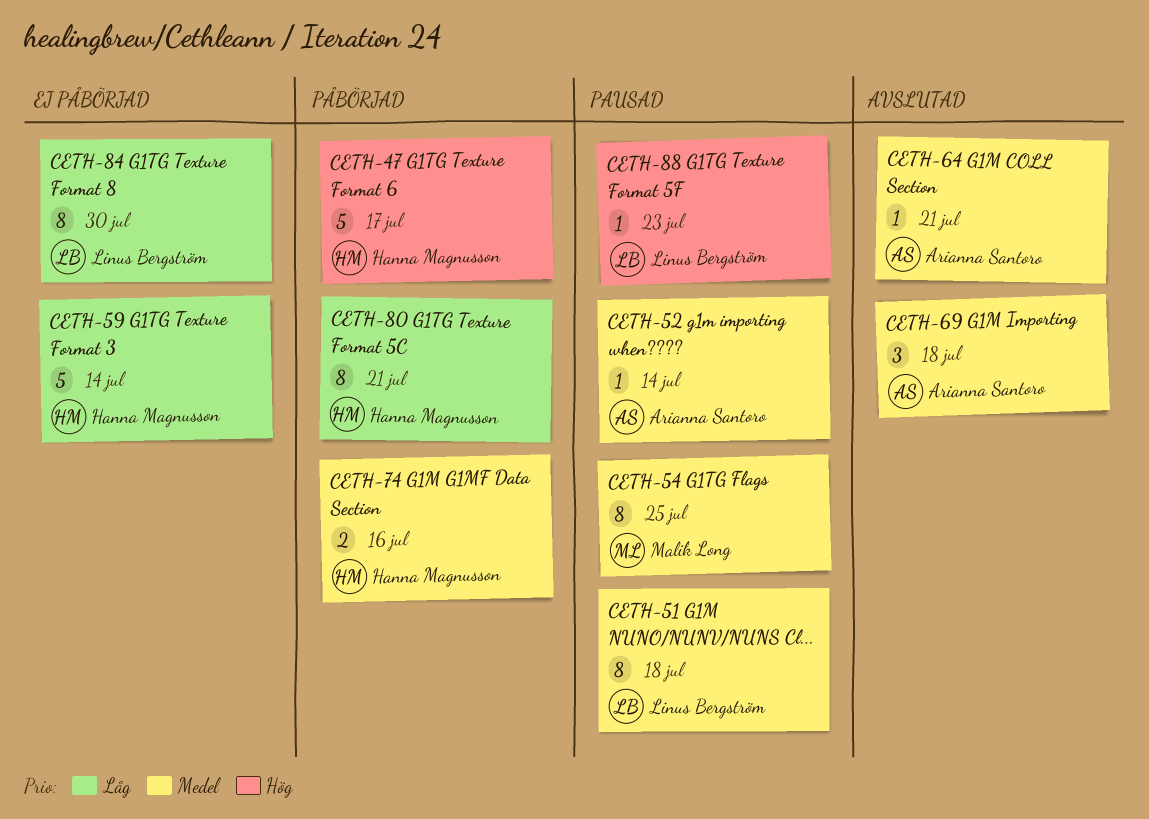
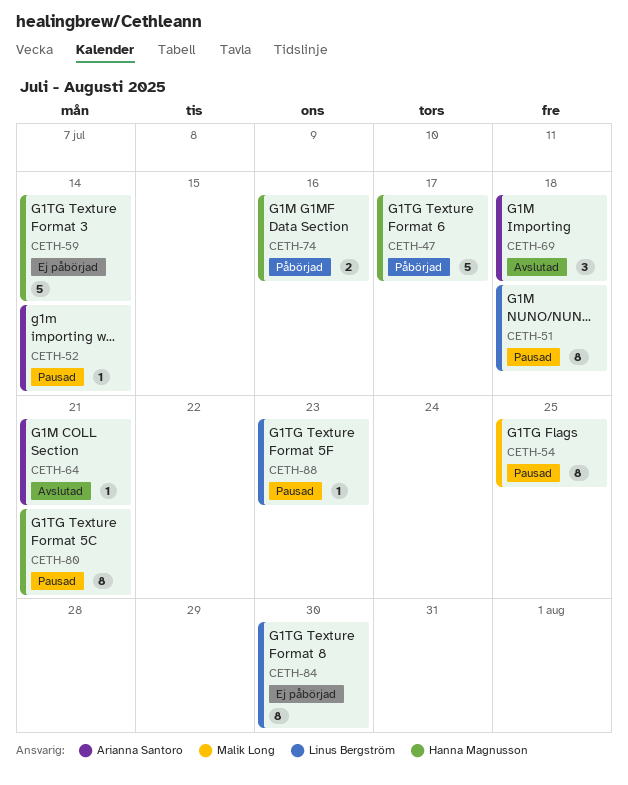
CETH-80, status: Påbörjad -> Pausad

